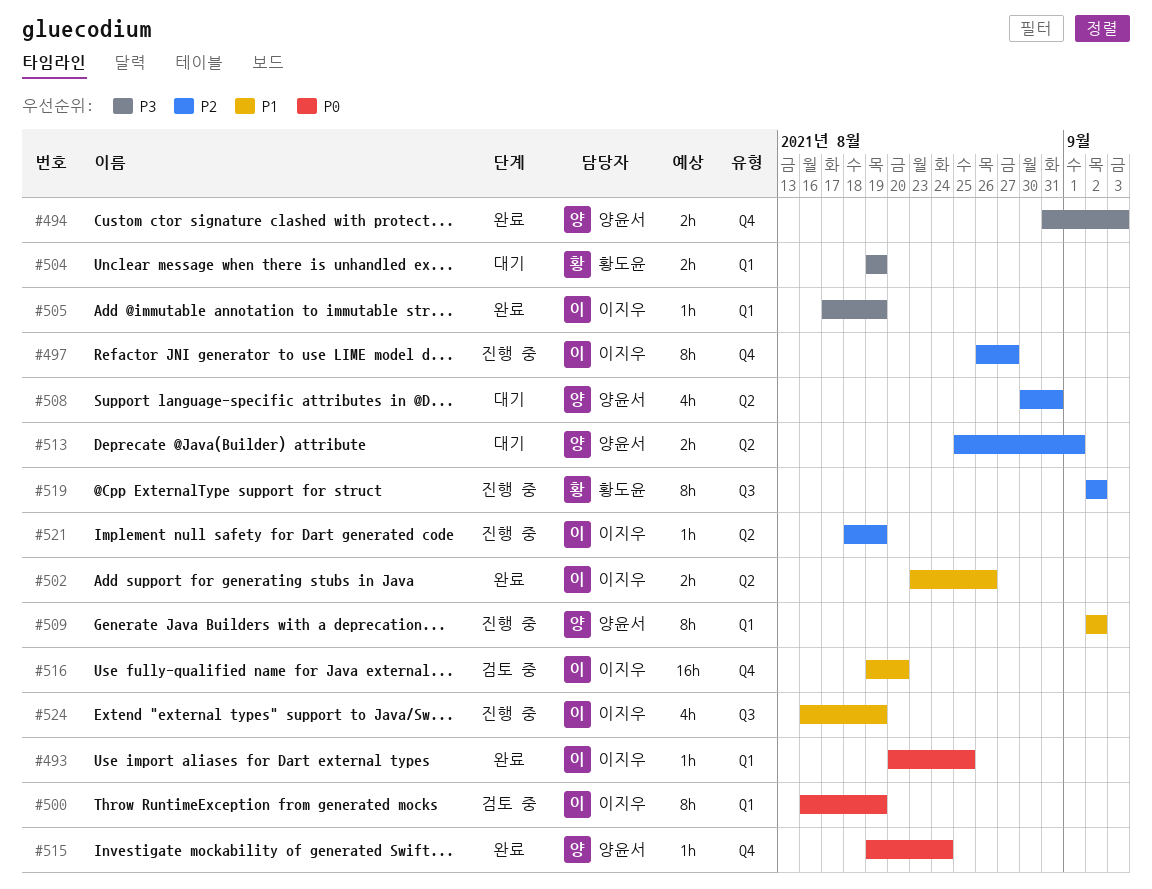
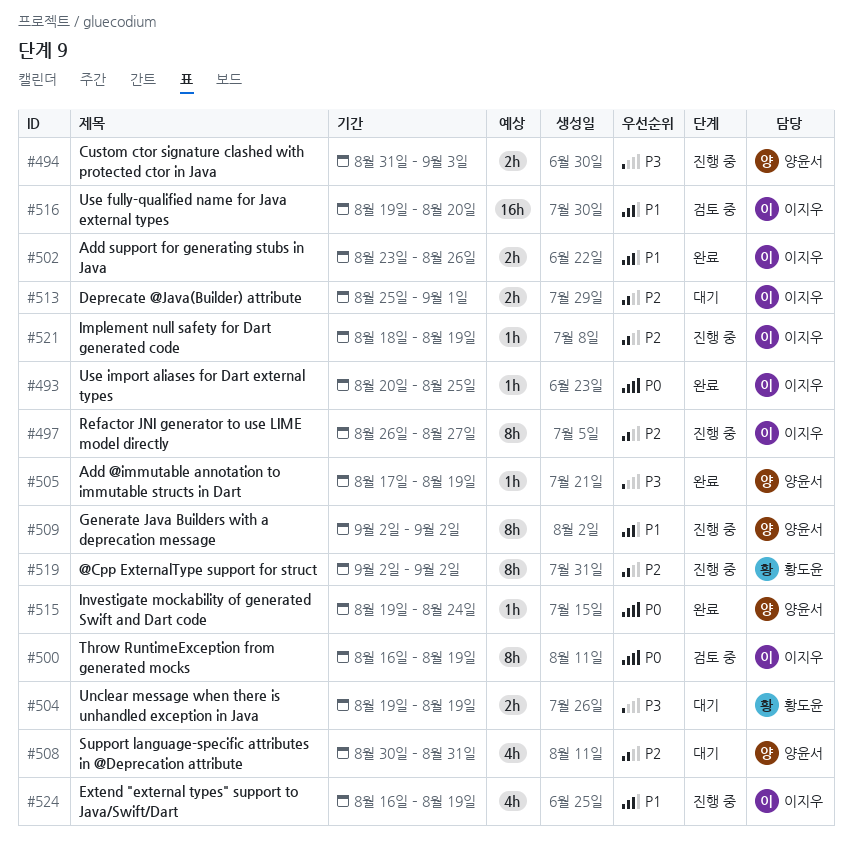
#494, status: 완료 -> 진행 중
#505, owner: 이지우 -> 양윤서
#513, owner: 양윤서 -> 이지우

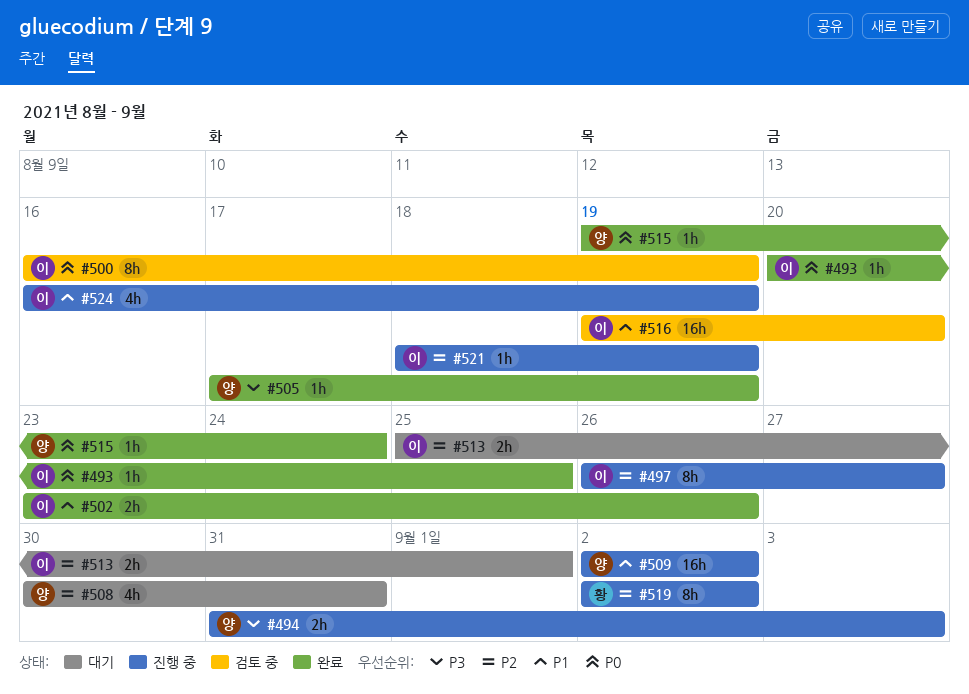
#504: present -> none
#509, estimate: 8h -> 16h

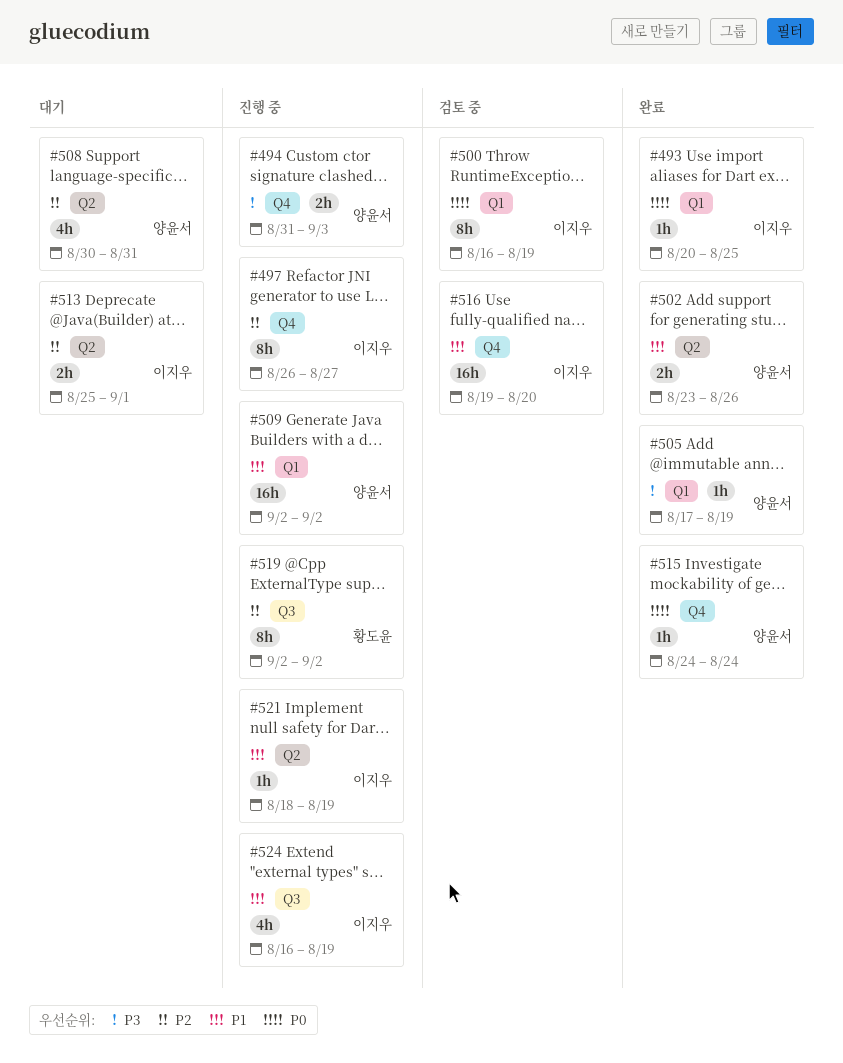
#502, owner: 이지우 -> 양윤서
#515, start: Aug 19 -> Aug 24
#521, priority: P2 -> P1

